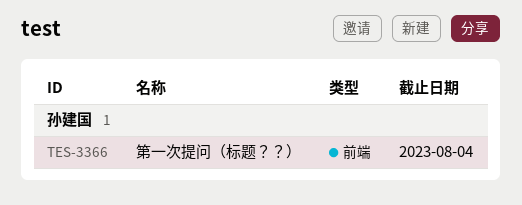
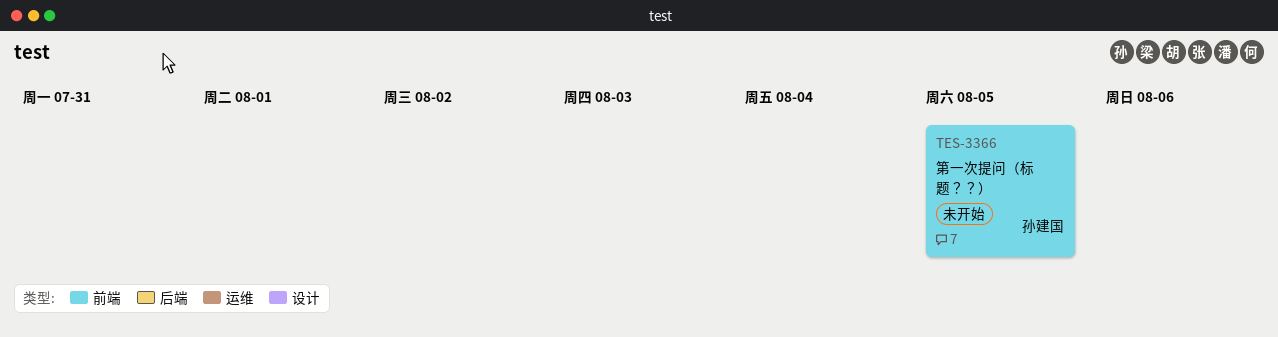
TES-3366, due: Aug 4 -> Aug 5

